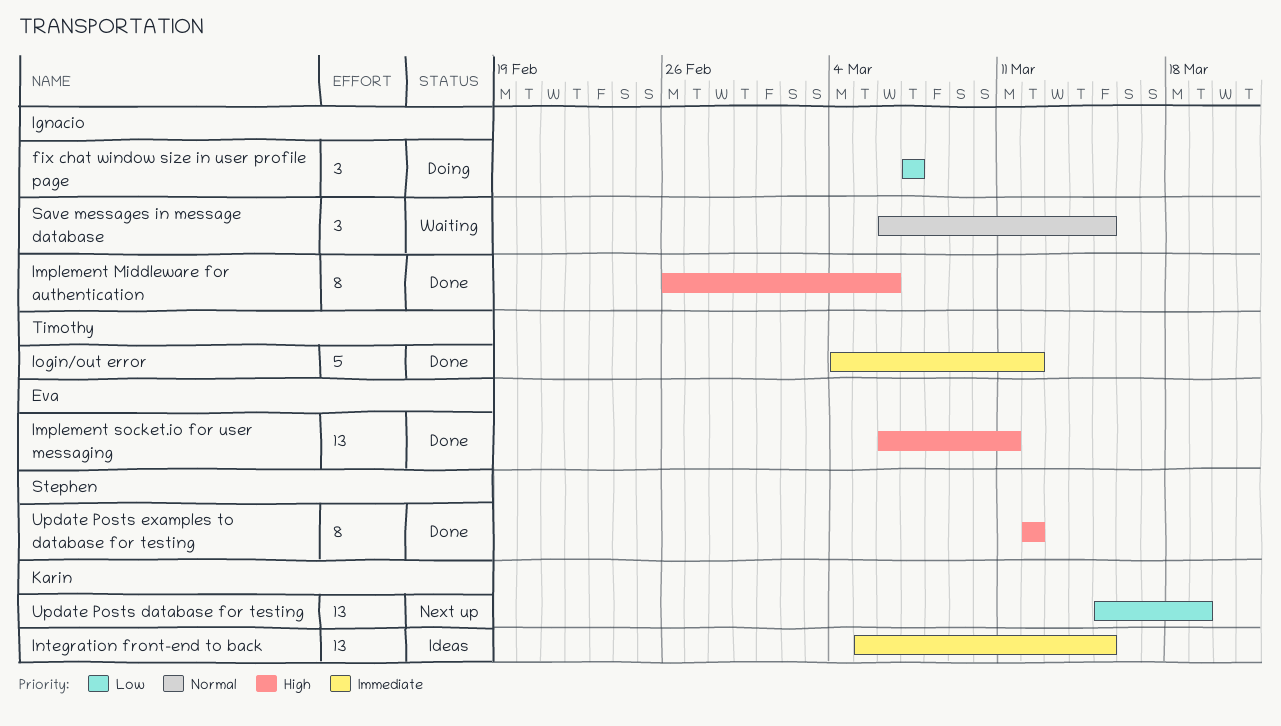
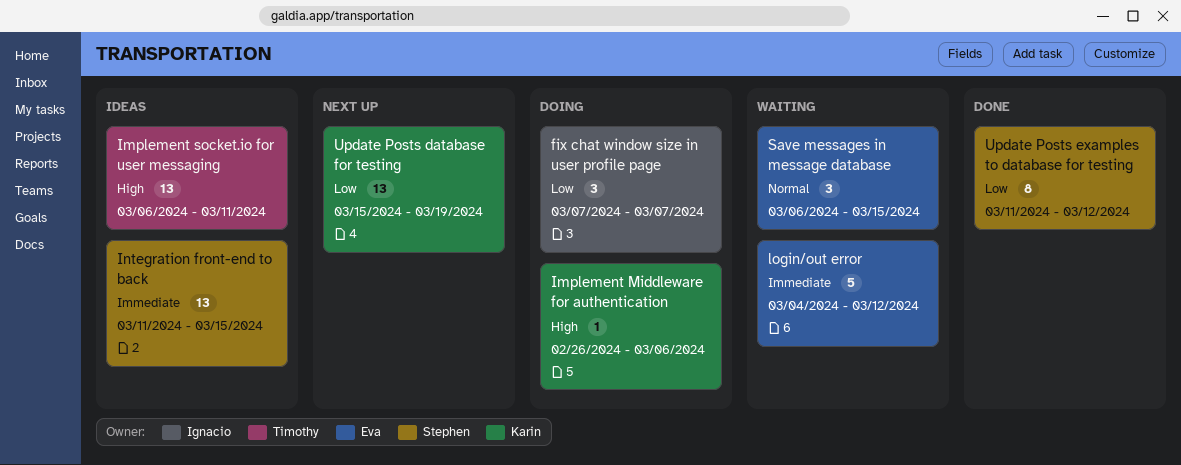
Implement Middleware for authentication, status: Done -> Doing
Implement Middleware for authentication, owner: Ignacio -> Karin
Implement Middleware for authentication, estimate: 8 -> 1
Implement socket.io for user messaging, status: Done -> Ideas
Implement socket.io for user messaging, owner: Eva -> Timothy
Integration front-end to back, owner: Karin -> Stephen
Integration front-end to back, start: Mar 5 -> Mar 11
login/out error, status: Done -> Waiting
login/out error, owner: Timothy -> Eva
Save messages in message database, owner: Ignacio -> Eva
Update Posts examples to database for testing, priority: High -> Low
Update Posts examples to database for testing, start: Mar 12 -> Mar 11

